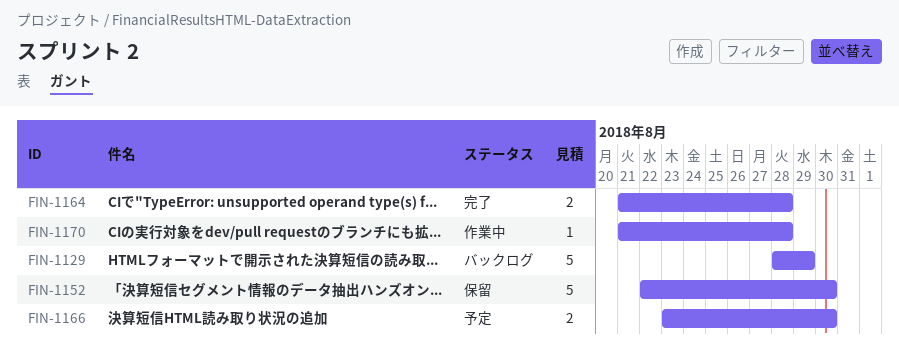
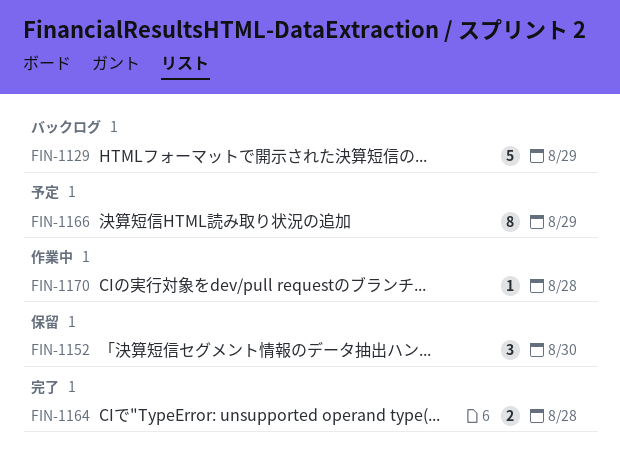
FIN-1152, estimate: 5 -> 3
FIN-1166, estimate: 2 -> 8
FIN-1166, due: Aug 30 -> Aug 29

